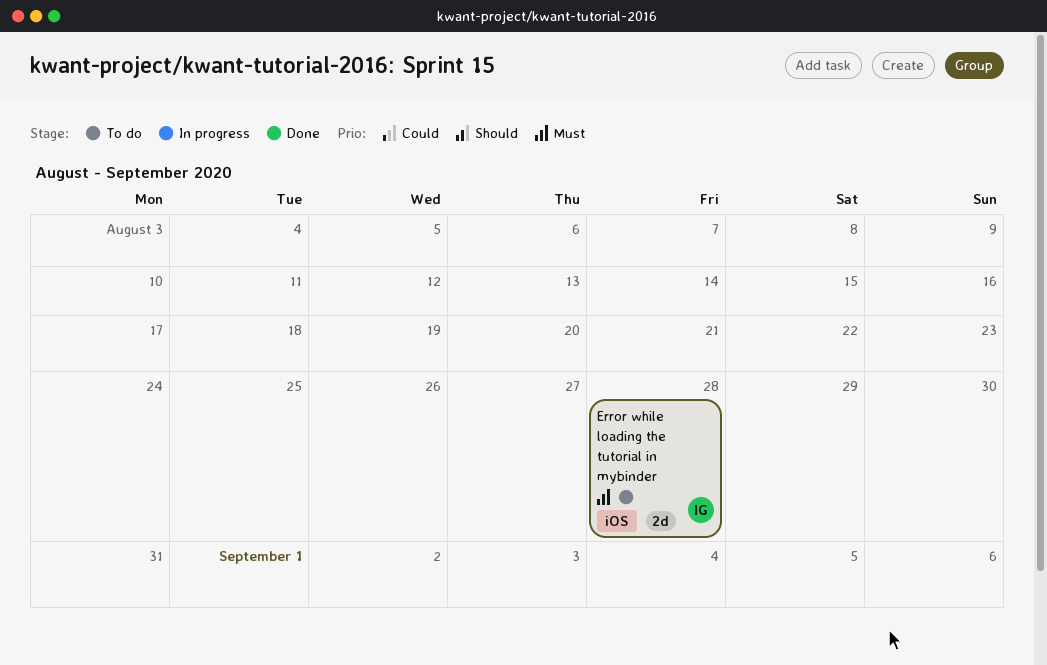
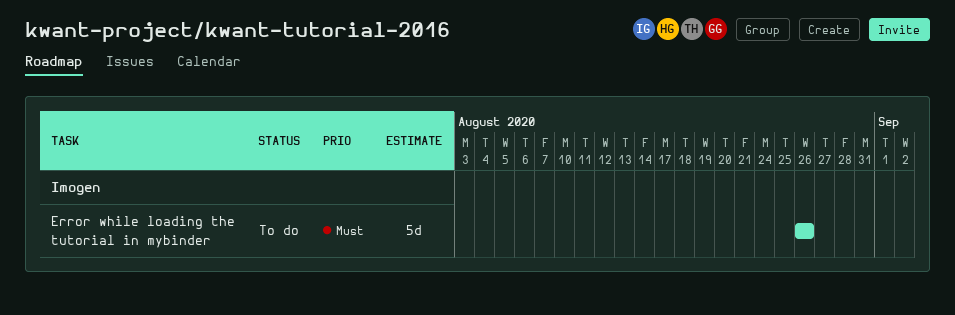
Error while loading the tutorial in mybinder, estimate: 2d -> 5d
Error while loading the tutorial in mybinder, due: Aug 28 -> Aug 26

